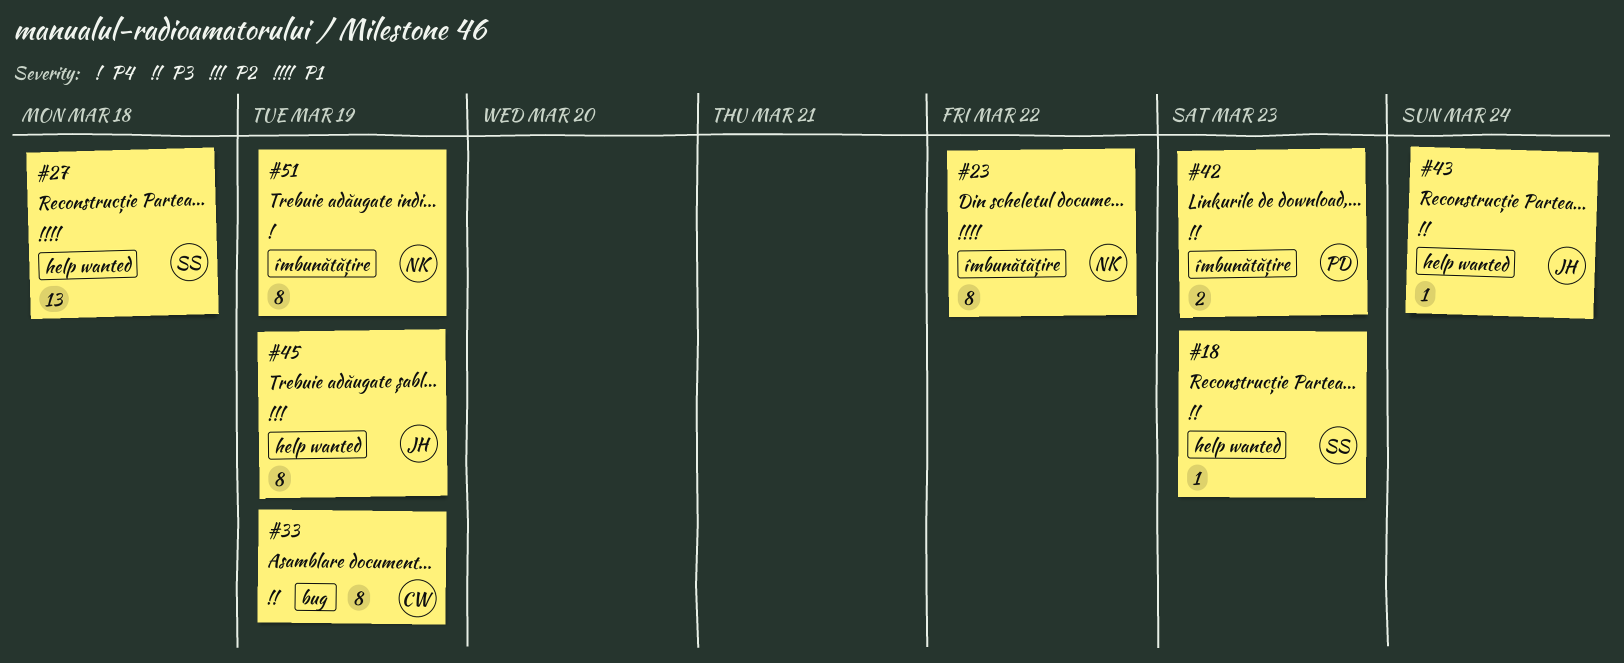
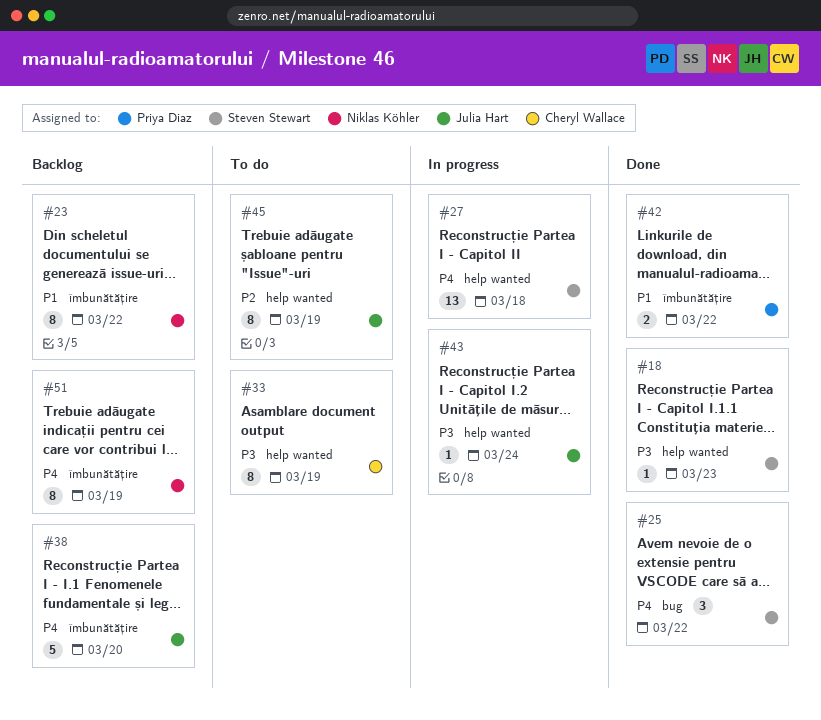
#25: none -> present
#27, priority: P1 -> P4
#33, label: bug -> help wanted
#38: none -> present
#42, priority: P3 -> P1
#42, due: Mar 23 -> Mar 22

